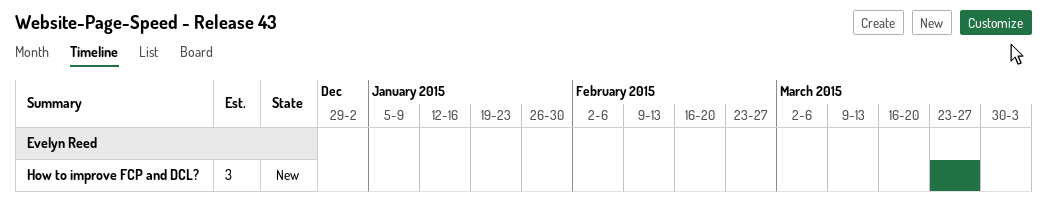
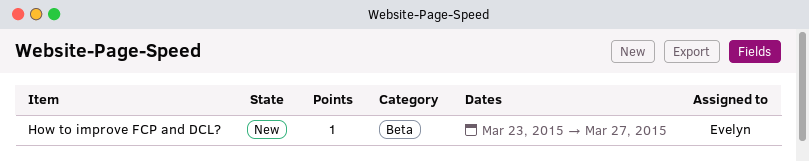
How to improve FCP and DCL?, estimate: 3 -> 1

